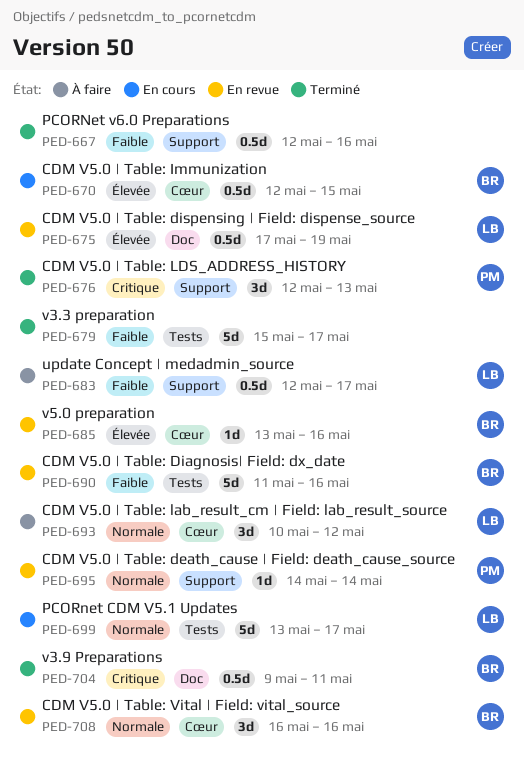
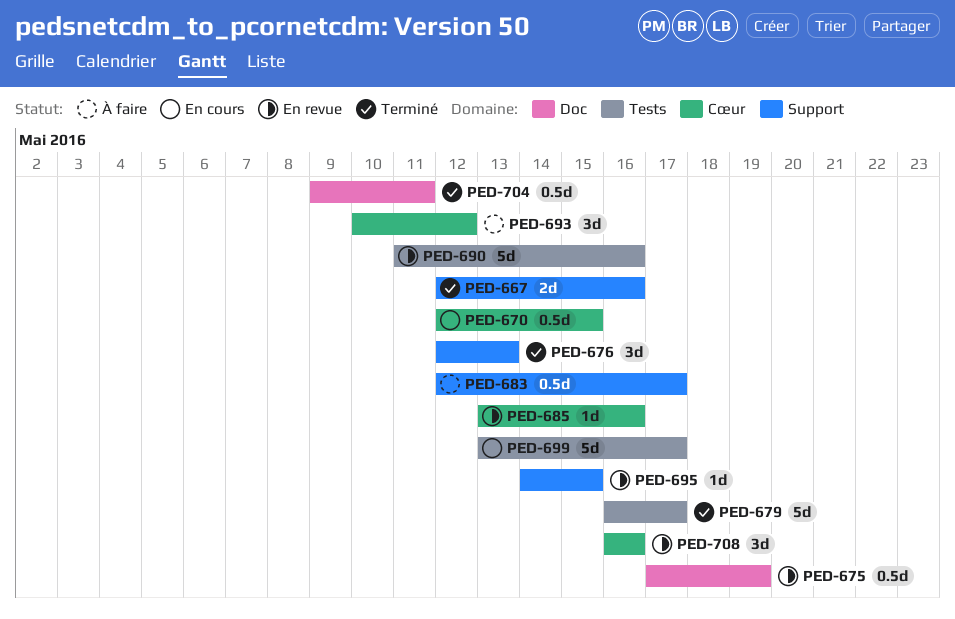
PED-667, estimate: 0.5d -> 2d
PED-679, start: May 15 -> May 16
PED-695, due: May 14 -> May 15

